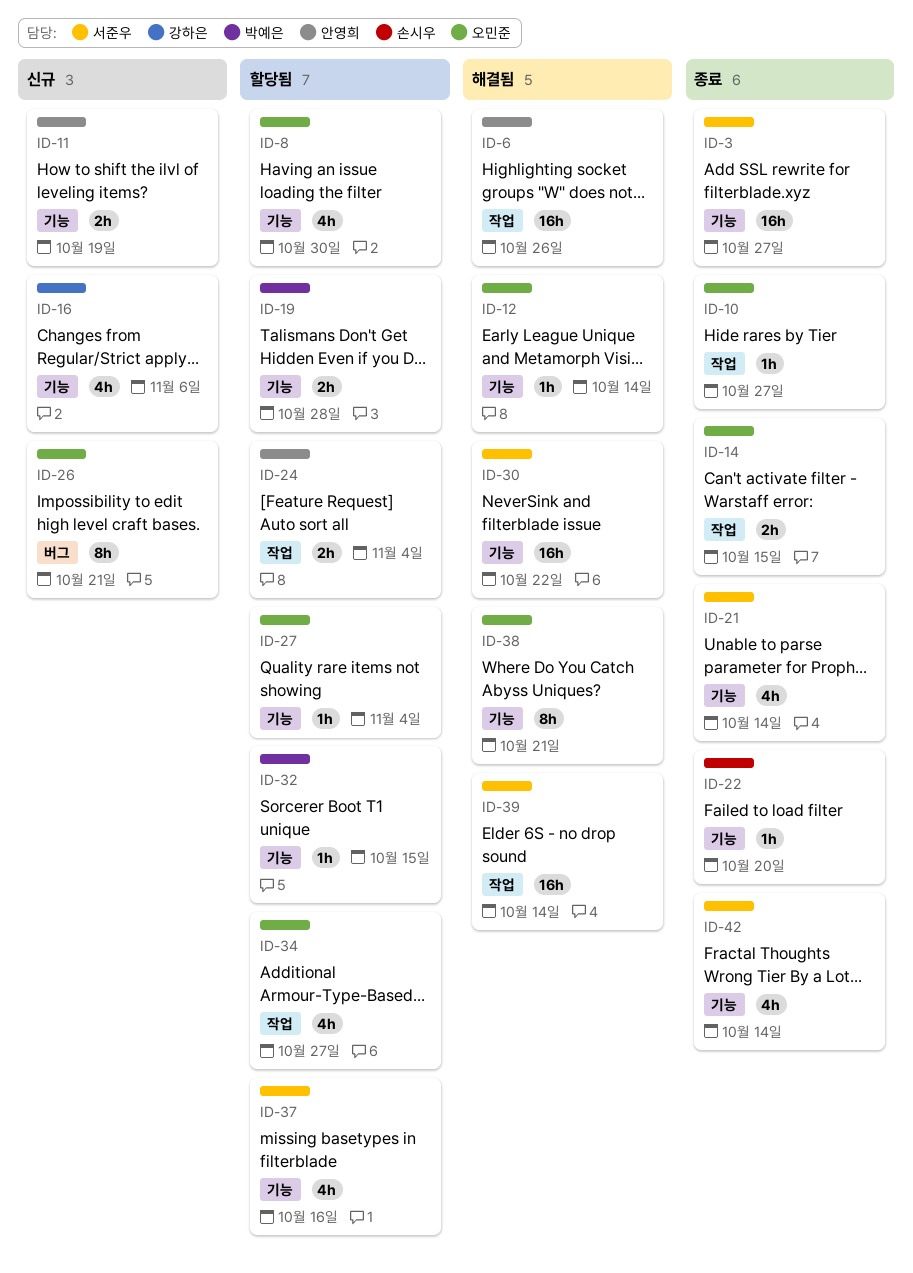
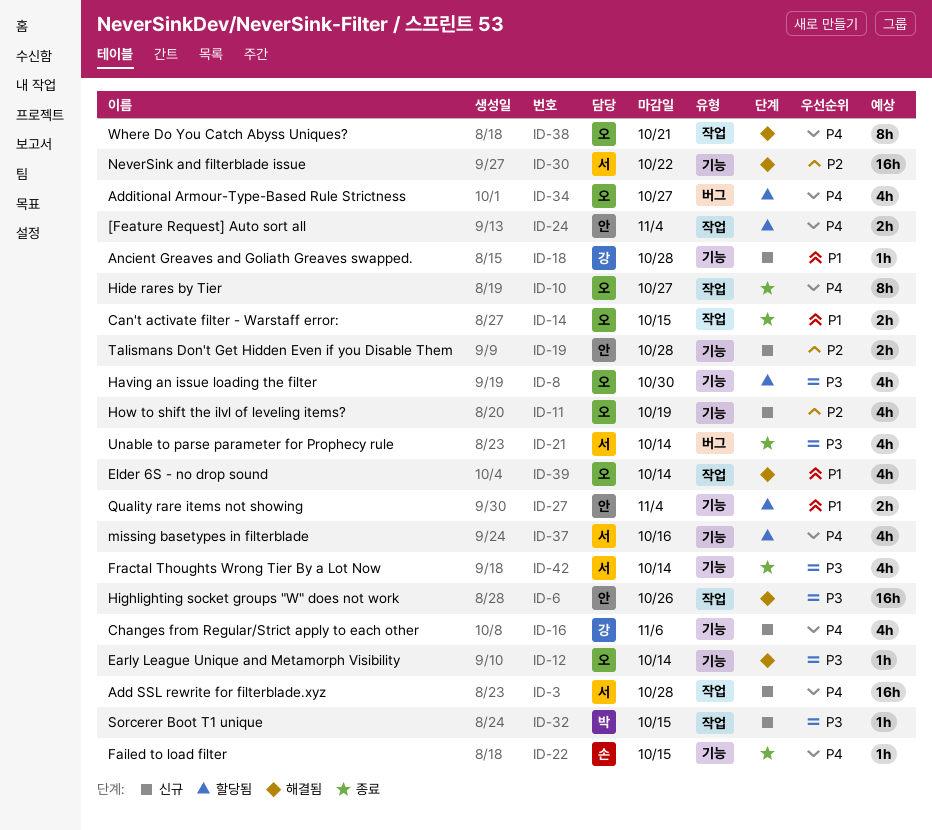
ID-3, status: 종료 -> 신규
ID-3, label: 기능 -> 작업
ID-3, due: Oct 27 -> Oct 28
ID-10, estimate: 1h -> 8h
ID-11, owner: 안영희 -> 오민준
ID-11, estimate: 2h -> 4h
ID-18: none -> present
ID-19, status: 할당됨 -> 신규
ID-19, owner: 박예은 -> 안영희
ID-21, label: 기능 -> 버그
ID-22, due: Oct 20 -> Oct 15
ID-26: present -> none
ID-27, owner: 오민준 -> 안영희
ID-27, estimate: 1h -> 2h
ID-32, status: 할당됨 -> 신규
ID-32, label: 기능 -> 작업
ID-34, label: 작업 -> 버그
ID-38, label: 기능 -> 작업
ID-39, owner: 서준우 -> 오민준
ID-39, estimate: 16h -> 4h

